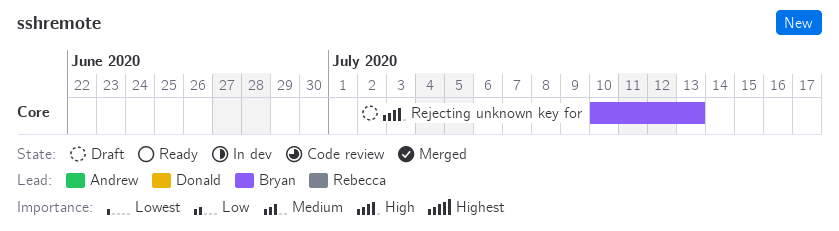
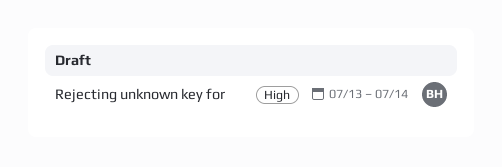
Rejecting unknown key for, start: Jul 10 -> Jul 13
Rejecting unknown key for, due: Jul 13 -> Jul 14

